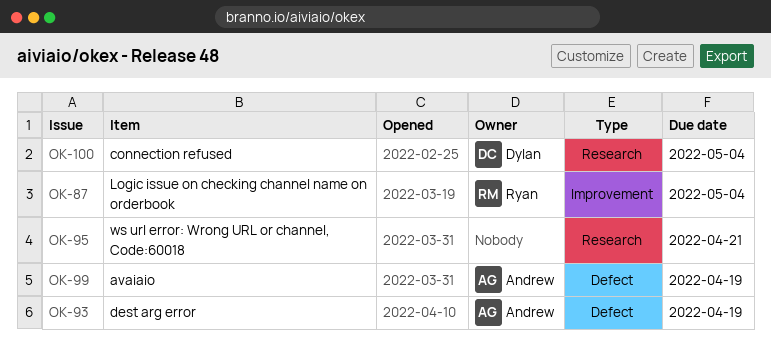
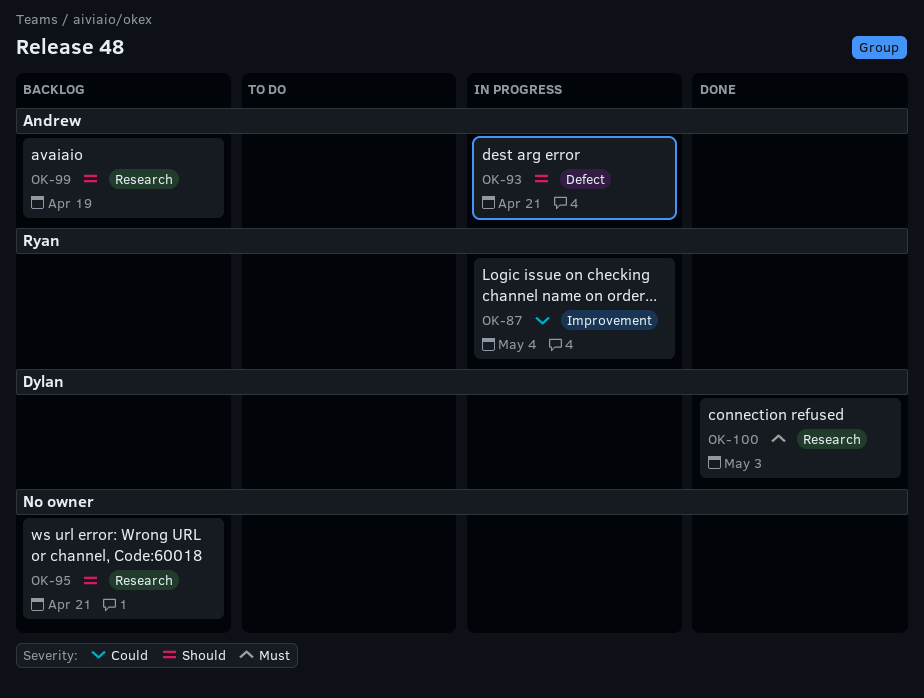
OK-93, due: Apr 19 -> Apr 21
OK-99, label: Defect -> Research
OK-100, due: May 4 -> May 3

